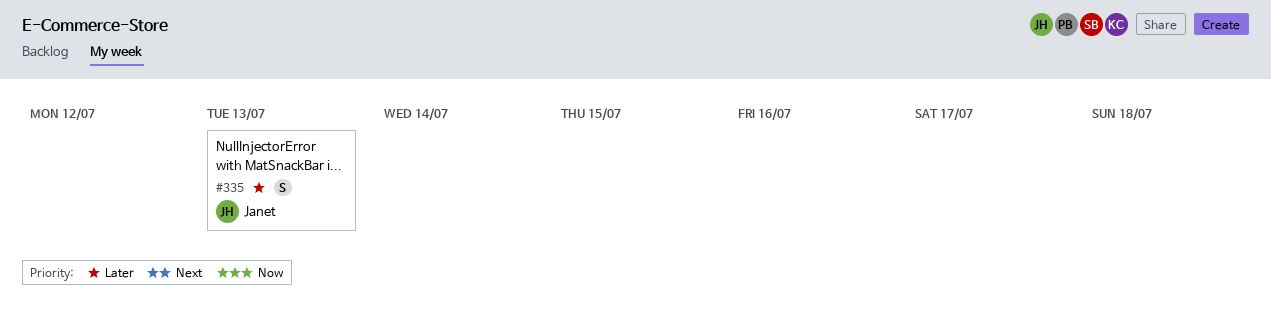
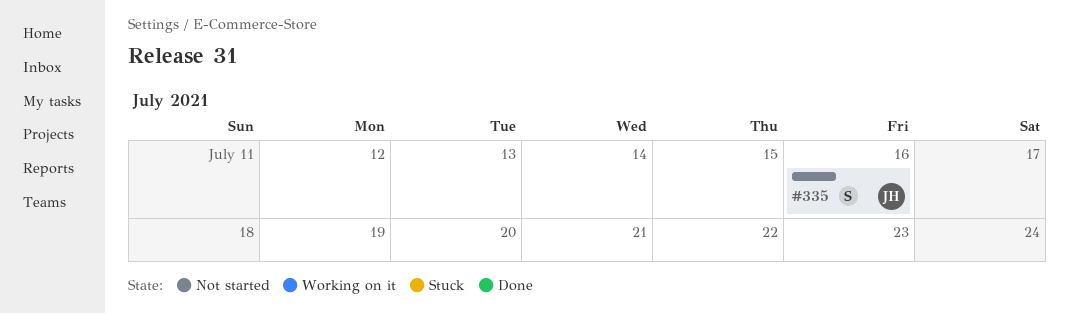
#335, due: Jul 13 -> Jul 16

